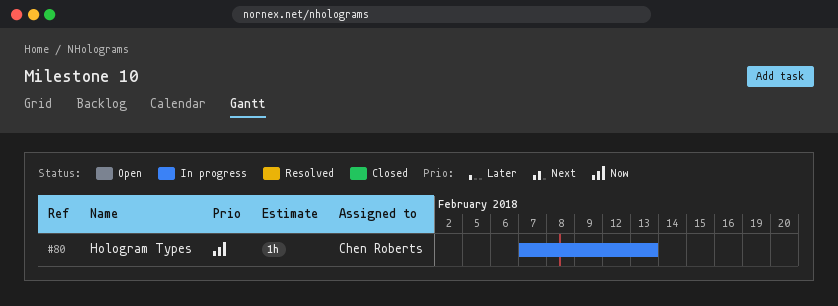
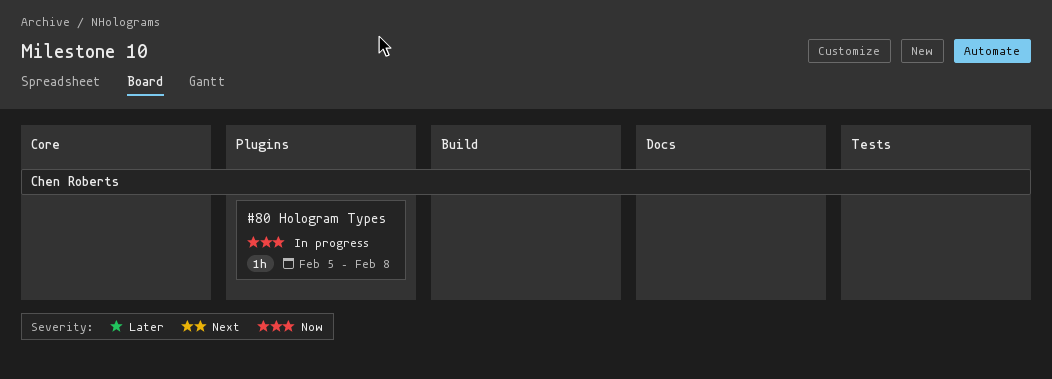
#80, start: Feb 7 -> Feb 5
#80, due: Feb 13 -> Feb 8

